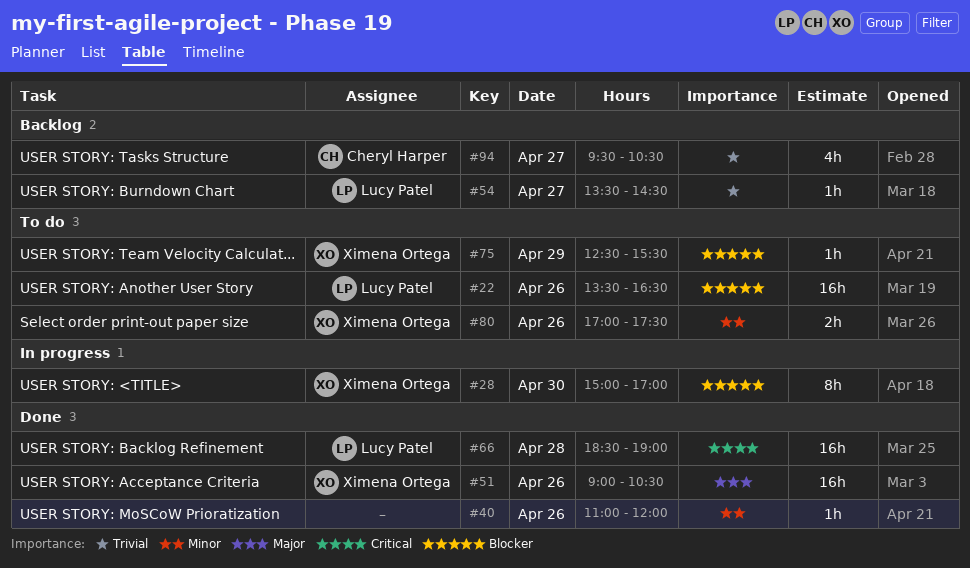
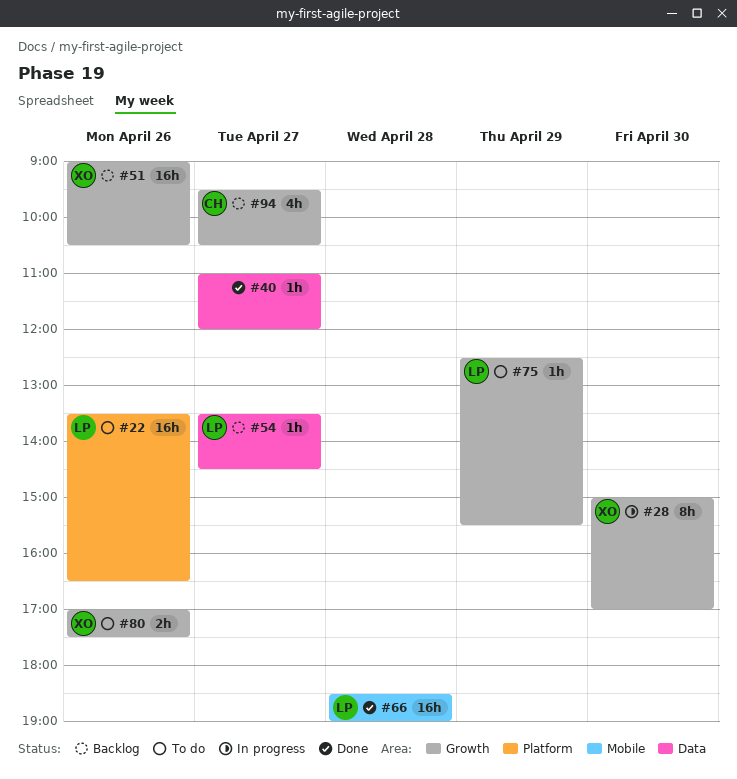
#40, day: Apr 26 -> Apr 27
#51, status: Done -> Backlog
#75, owner: Ximena Ortega -> Lucy Patel

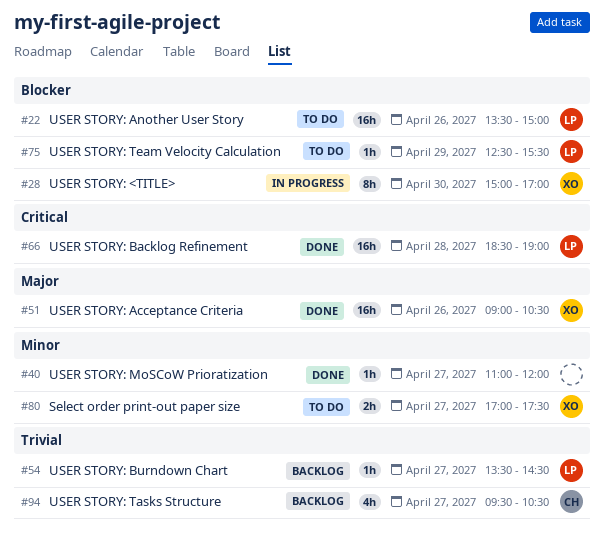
#22, ends: 16:30 -> 15:00
#51, status: Backlog -> Done
#80, day: Apr 26 -> Apr 27

